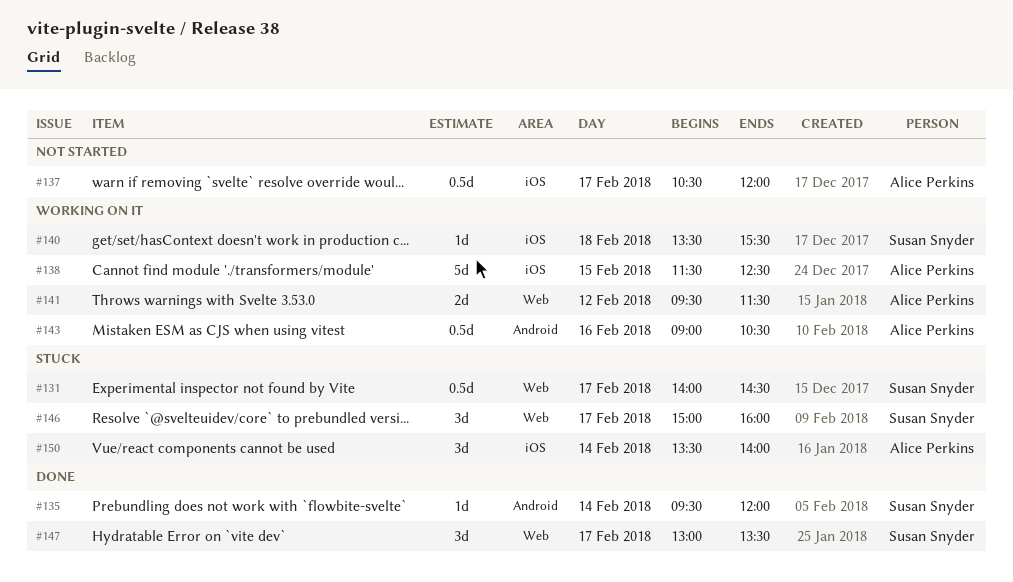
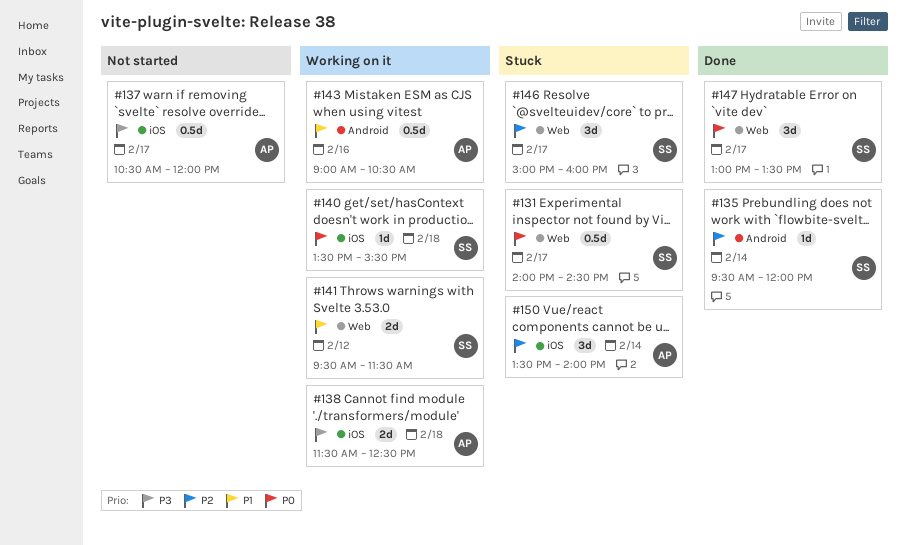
#138, estimate: 5d -> 2d
#138, day: Feb 15 -> Feb 18
#141, owner: Alice Perkins -> Susan Snyder

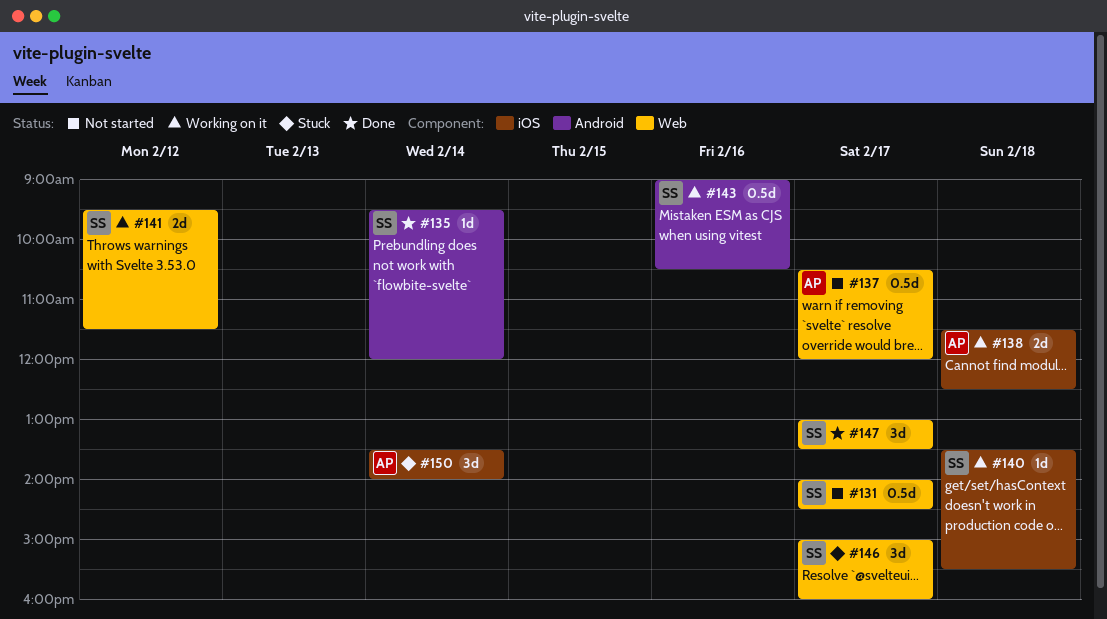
#131, status: Stuck -> Not started
#137, label: iOS -> Web
#143, owner: AP -> SS

